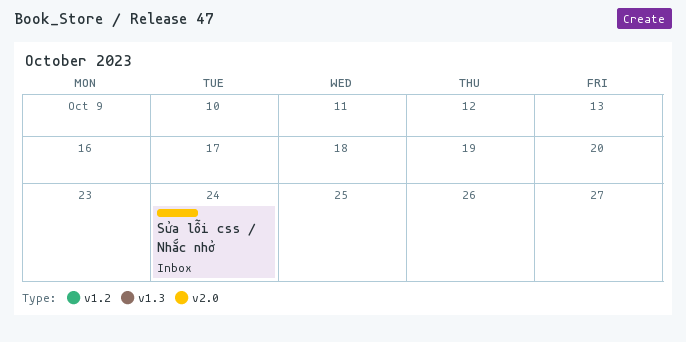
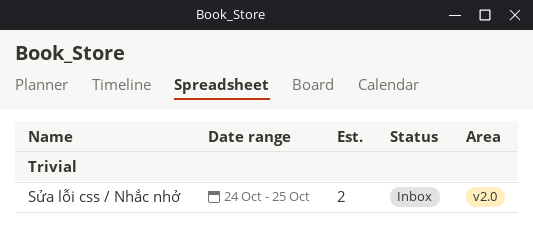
Sửa lỗi css / Nhắc nhở, due: Oct 24 -> Oct 25

